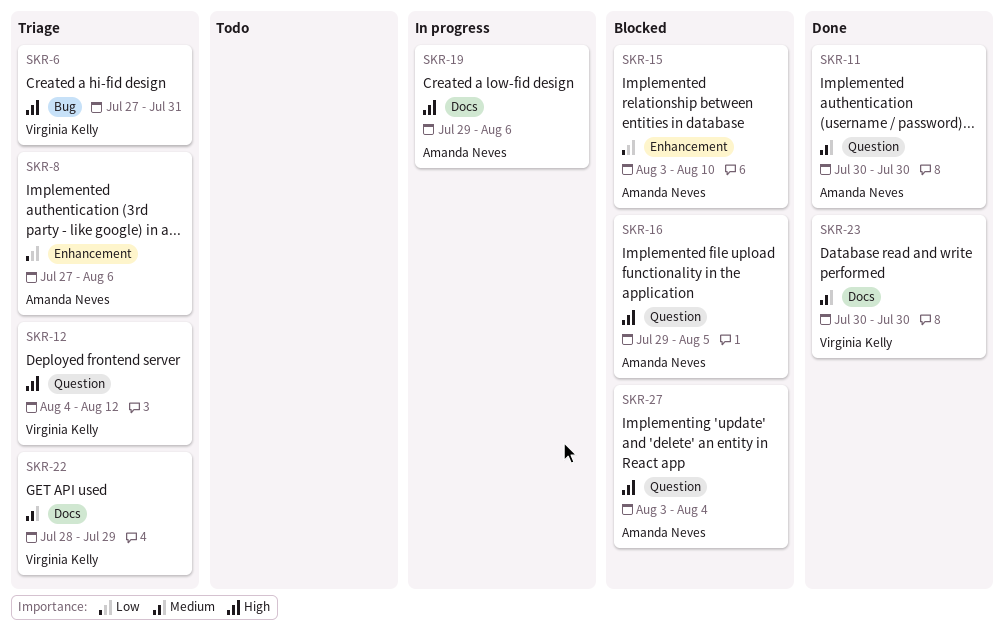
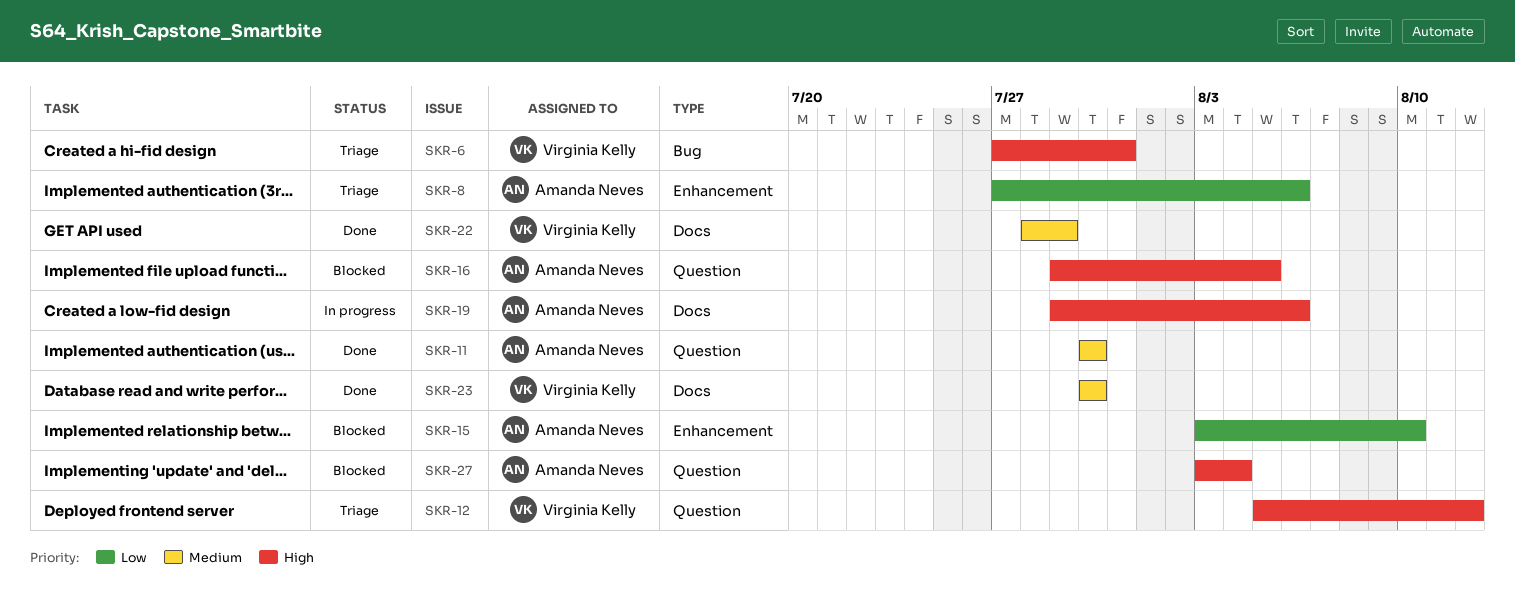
SKR-12, start: Aug 4 -> Aug 5
SKR-22, status: Triage -> Done

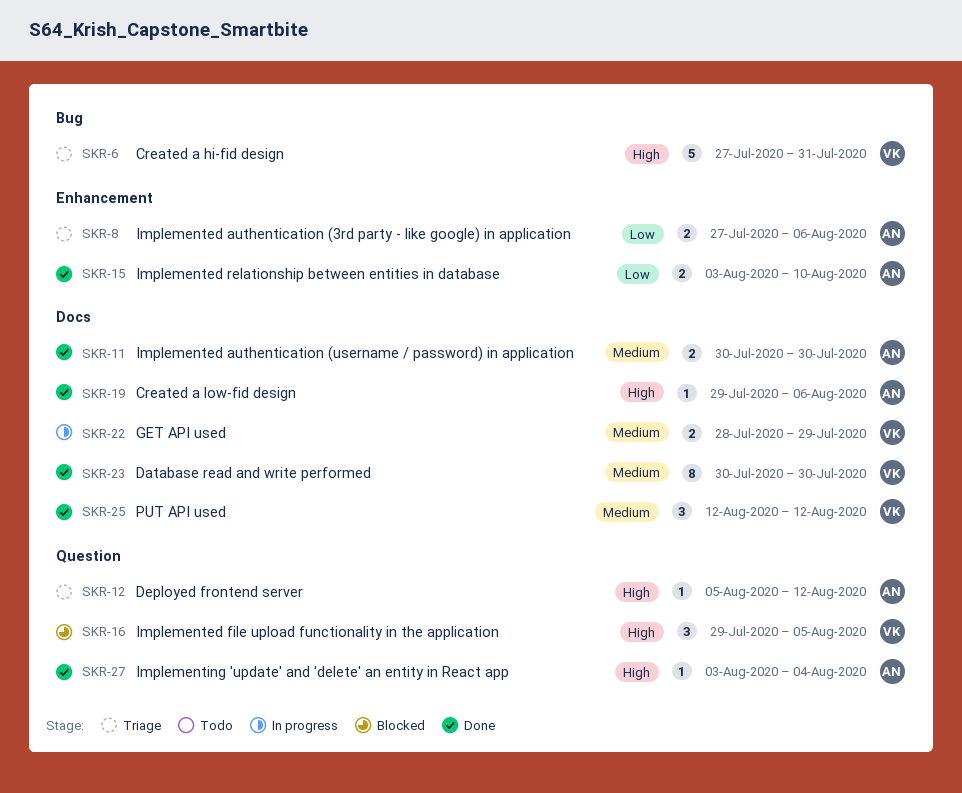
SKR-11, label: Question -> Docs
SKR-12, owner: Virginia Kelly -> Amanda Neves
SKR-15, status: Blocked -> Done
SKR-16, owner: Amanda Neves -> Virginia Kelly
SKR-19, status: In progress -> Done
SKR-22, status: Done -> In progress
SKR-25: none -> present
SKR-27, status: Blocked -> Done

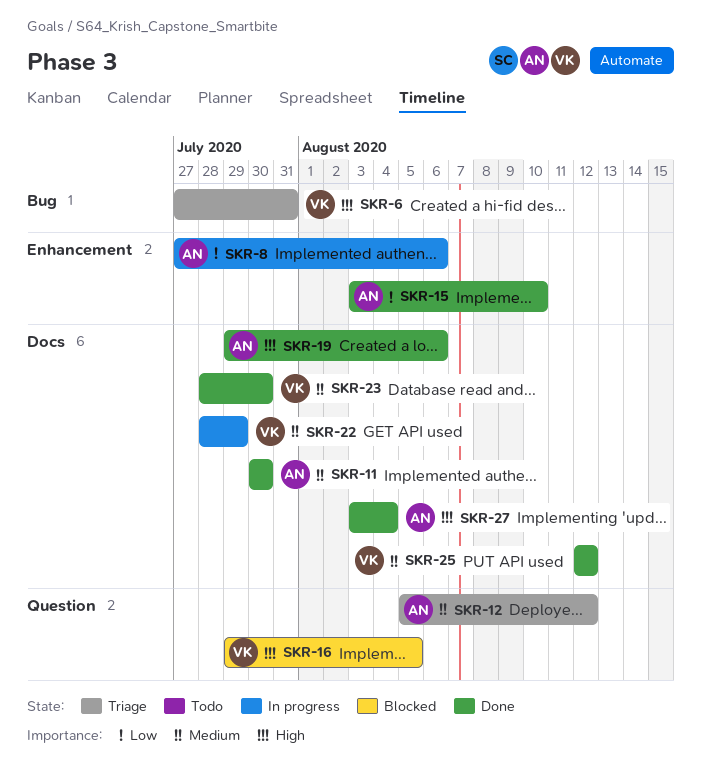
SKR-8, status: Triage -> In progress
SKR-12, priority: High -> Medium
SKR-23, start: Jul 30 -> Jul 28
SKR-27, label: Question -> Docs

